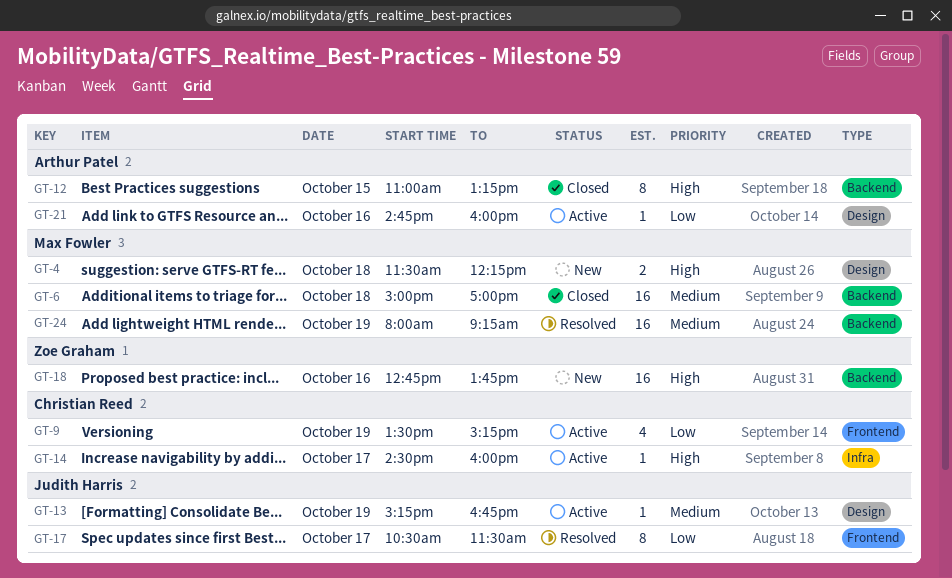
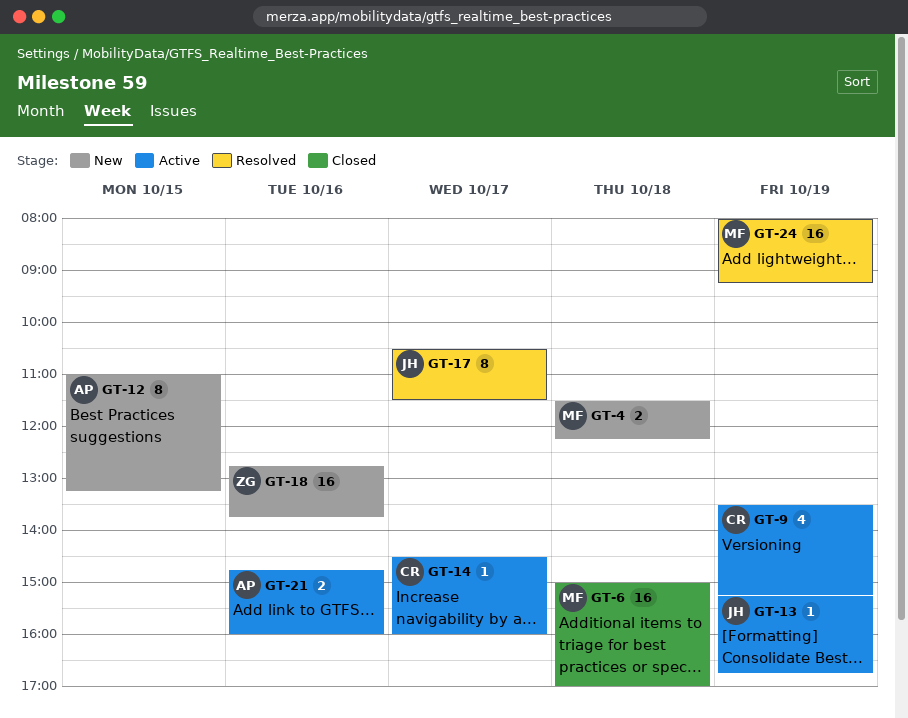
GT-12, status: Closed -> New
GT-21, estimate: 1 -> 2

